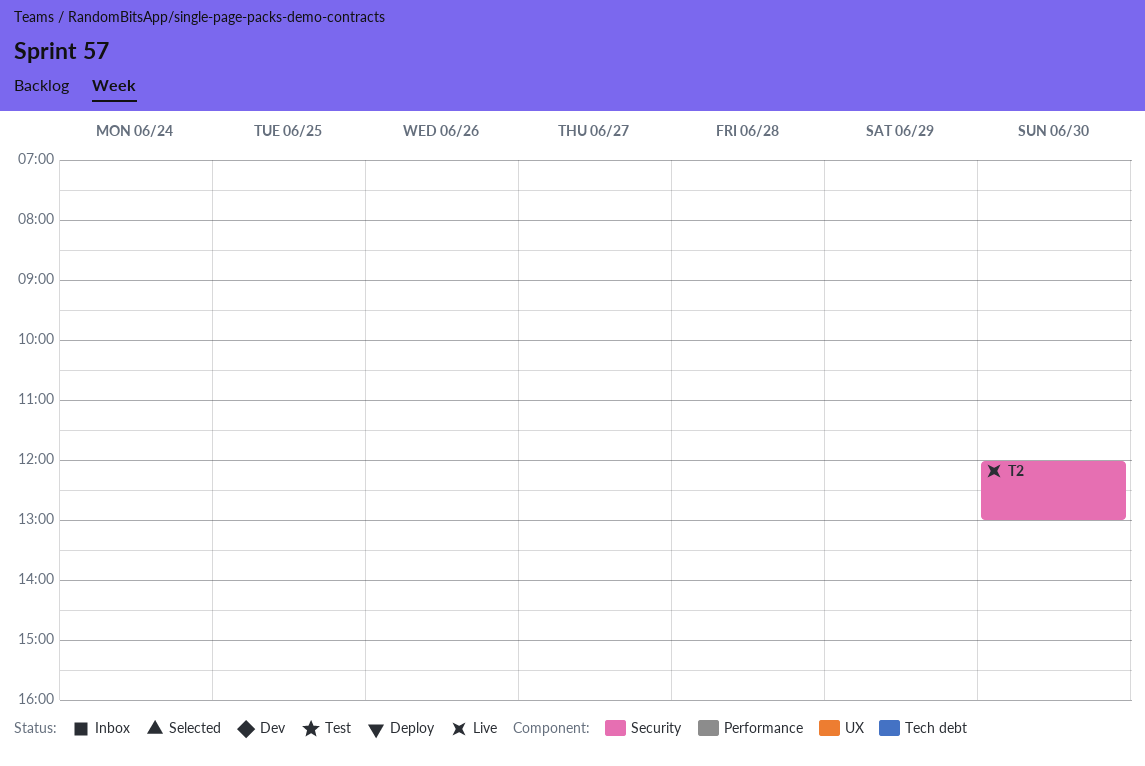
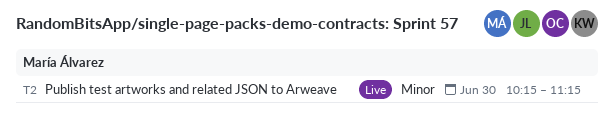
T2, begins: 12:00 -> 10:15
T2, ends: 13:00 -> 11:15

